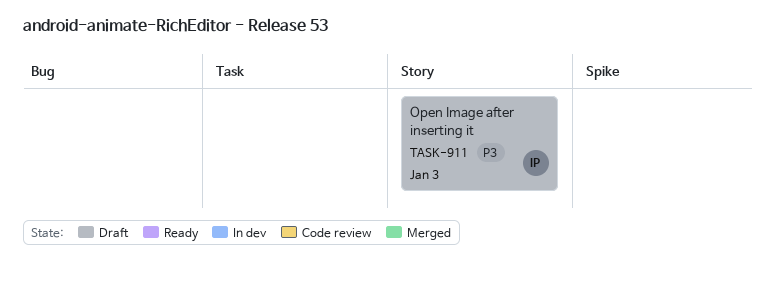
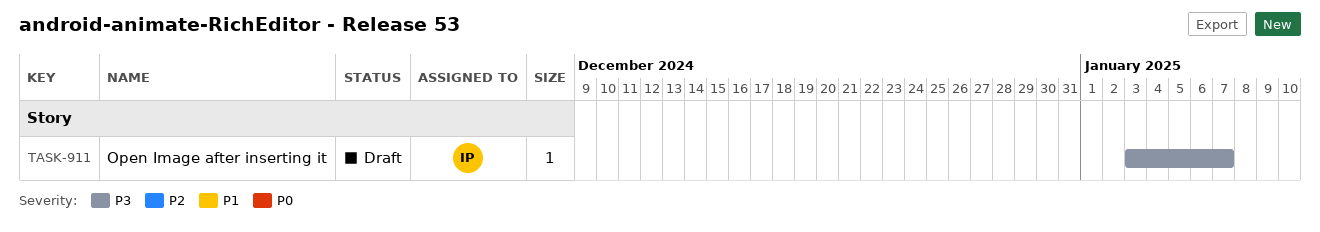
TASK-911, due: Jan 3 -> Jan 7

